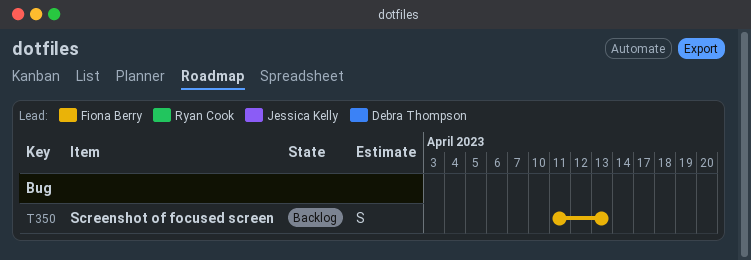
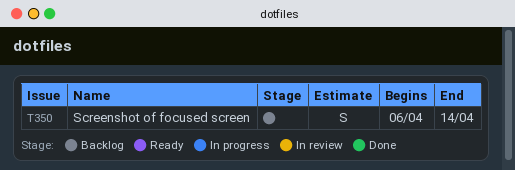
T350, start: Apr 11 -> Apr 6
T350, due: Apr 13 -> Apr 14

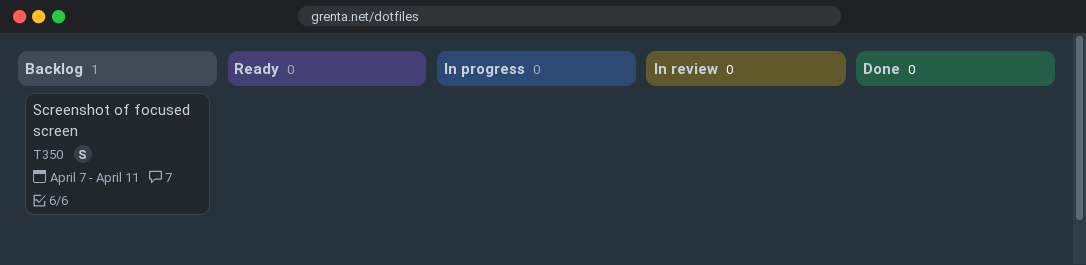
T350, start: Apr 6 -> Apr 7
T350, due: Apr 14 -> Apr 11

